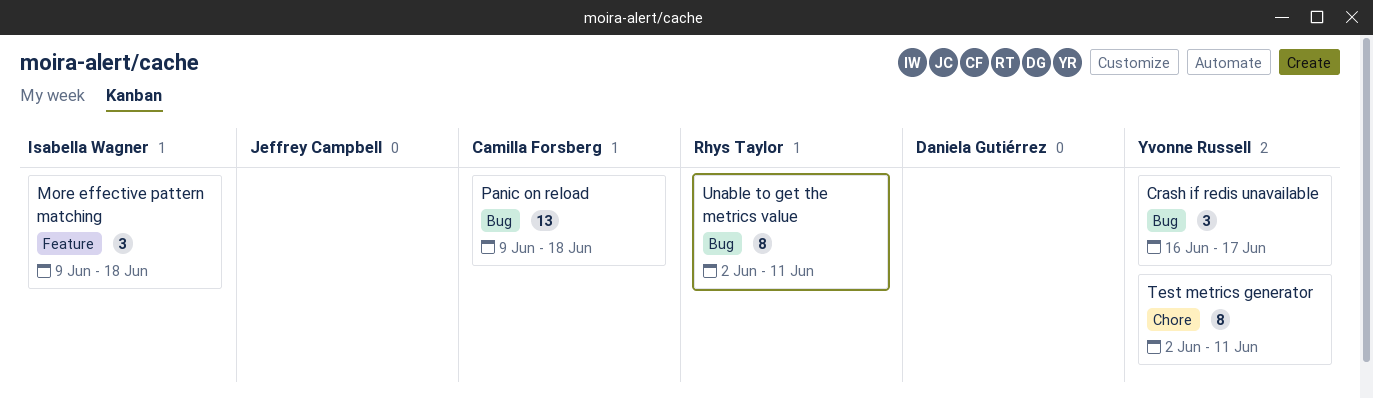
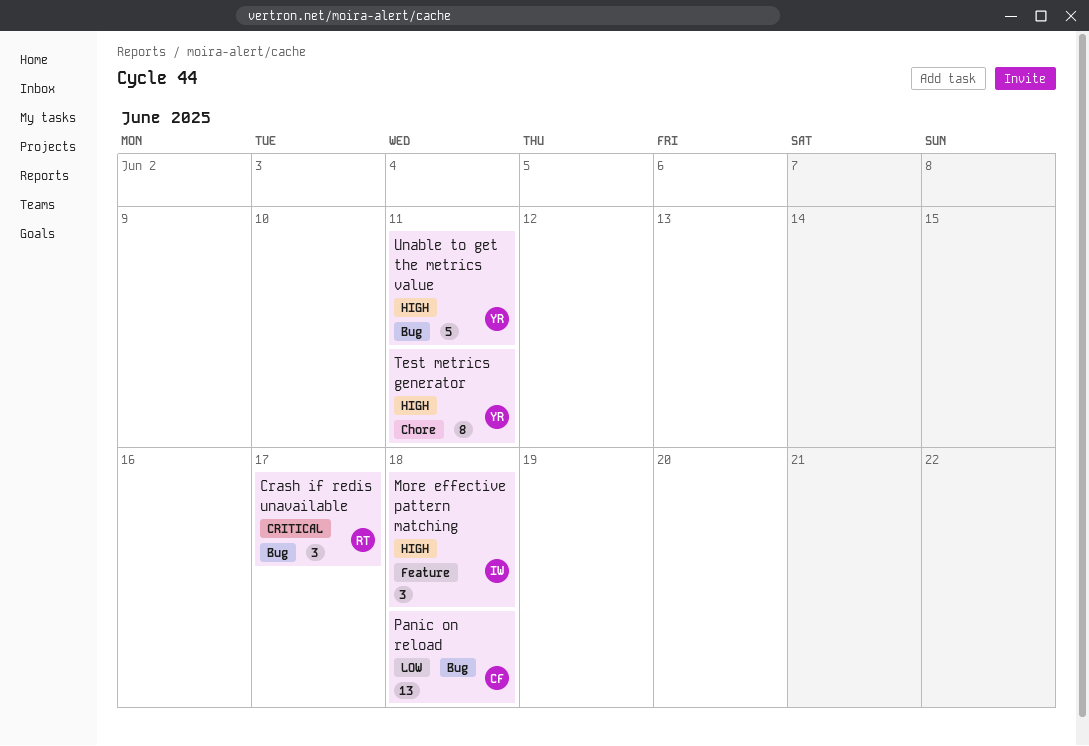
Crash if redis unavailable, owner: Yvonne Russell -> Rhys Taylor
Unable to get the metrics value, owner: Rhys Taylor -> Yvonne Russell
Unable to get the metrics value, estimate: 8 -> 5

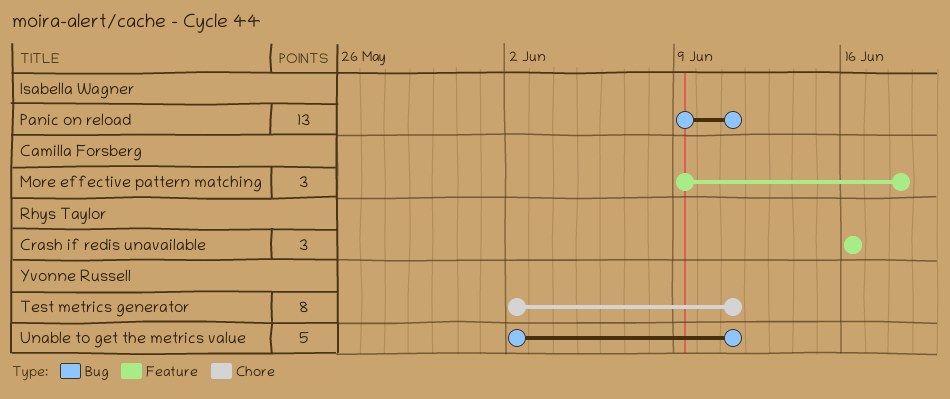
Crash if redis unavailable, label: Bug -> Feature
Crash if redis unavailable, due: Jun 17 -> Jun 16
More effective pattern matching, owner: Isabella Wagner -> Camilla Forsberg
Panic on reload, owner: Camilla Forsberg -> Isabella Wagner
Panic on reload, due: Jun 18 -> Jun 11

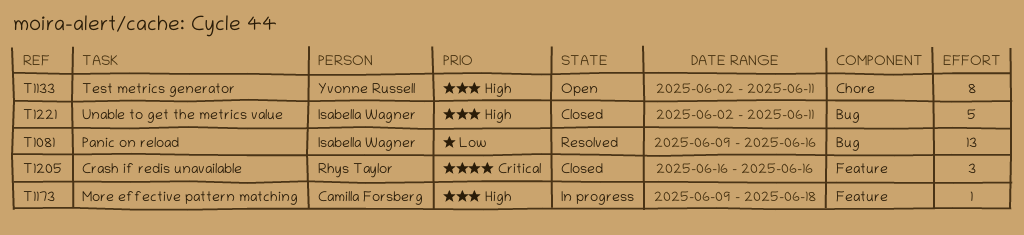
More effective pattern matching, estimate: 3 -> 1
Panic on reload, due: Jun 11 -> Jun 16
Unable to get the metrics value, owner: Yvonne Russell -> Isabella Wagner

